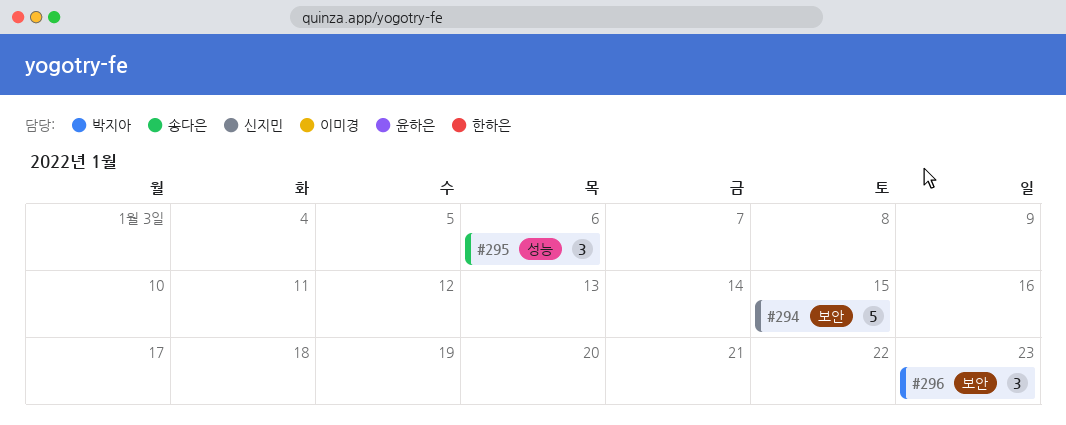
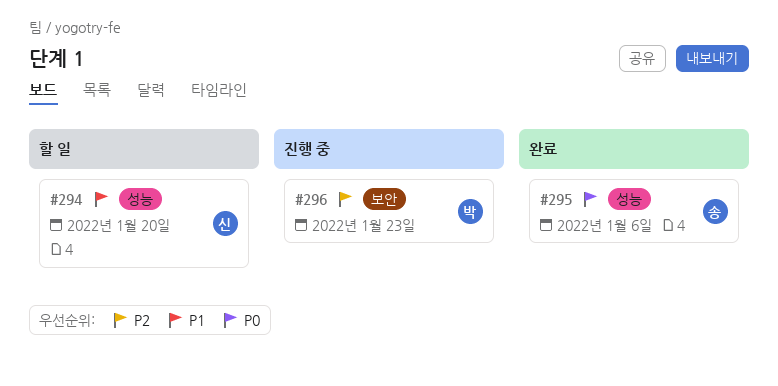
#294, label: 보안 -> 성능
#294, due: Jan 15 -> Jan 20

